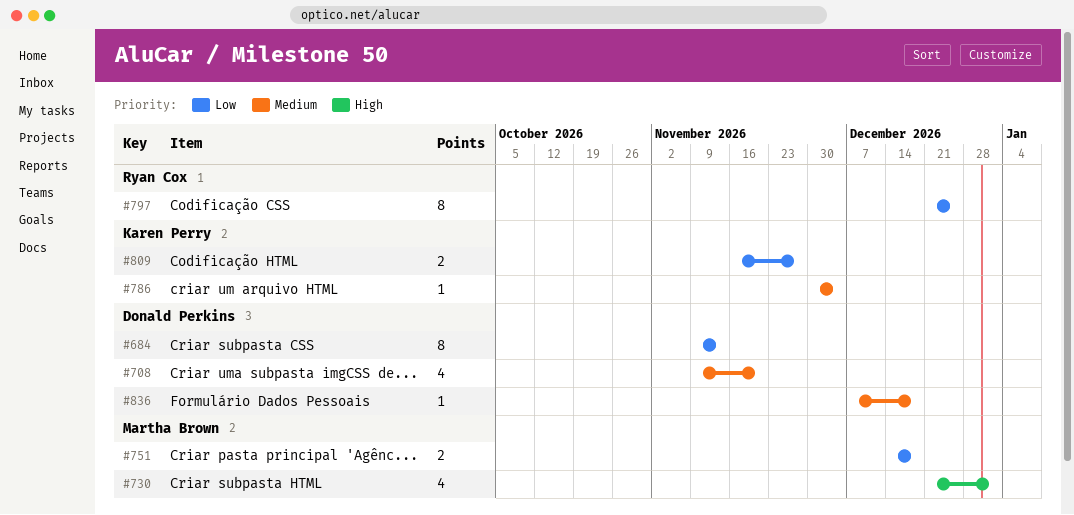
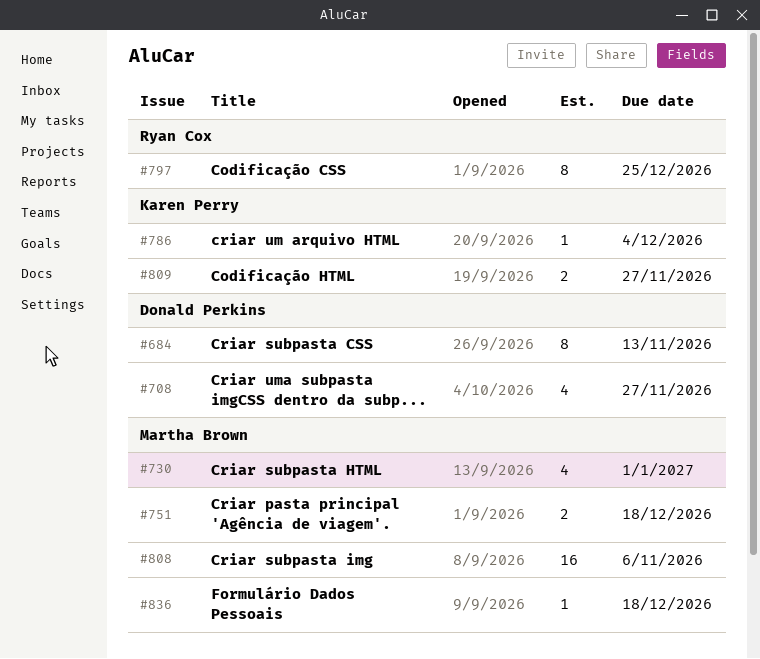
#708, due: Nov 20 -> Nov 27
#808: none -> present
#836, owner: Donald Perkins -> Martha Brown

